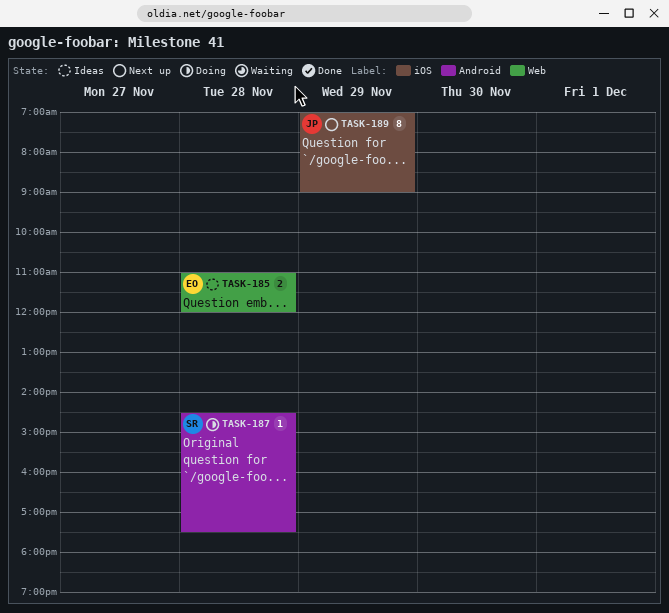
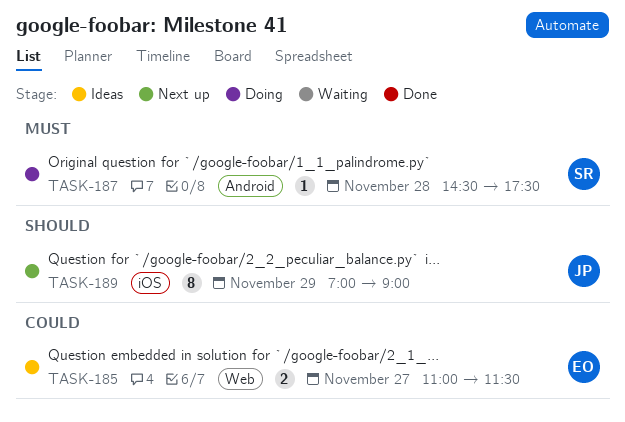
TASK-185, day: Nov 28 -> Nov 27
TASK-185, ends: 12:00 -> 11:30

